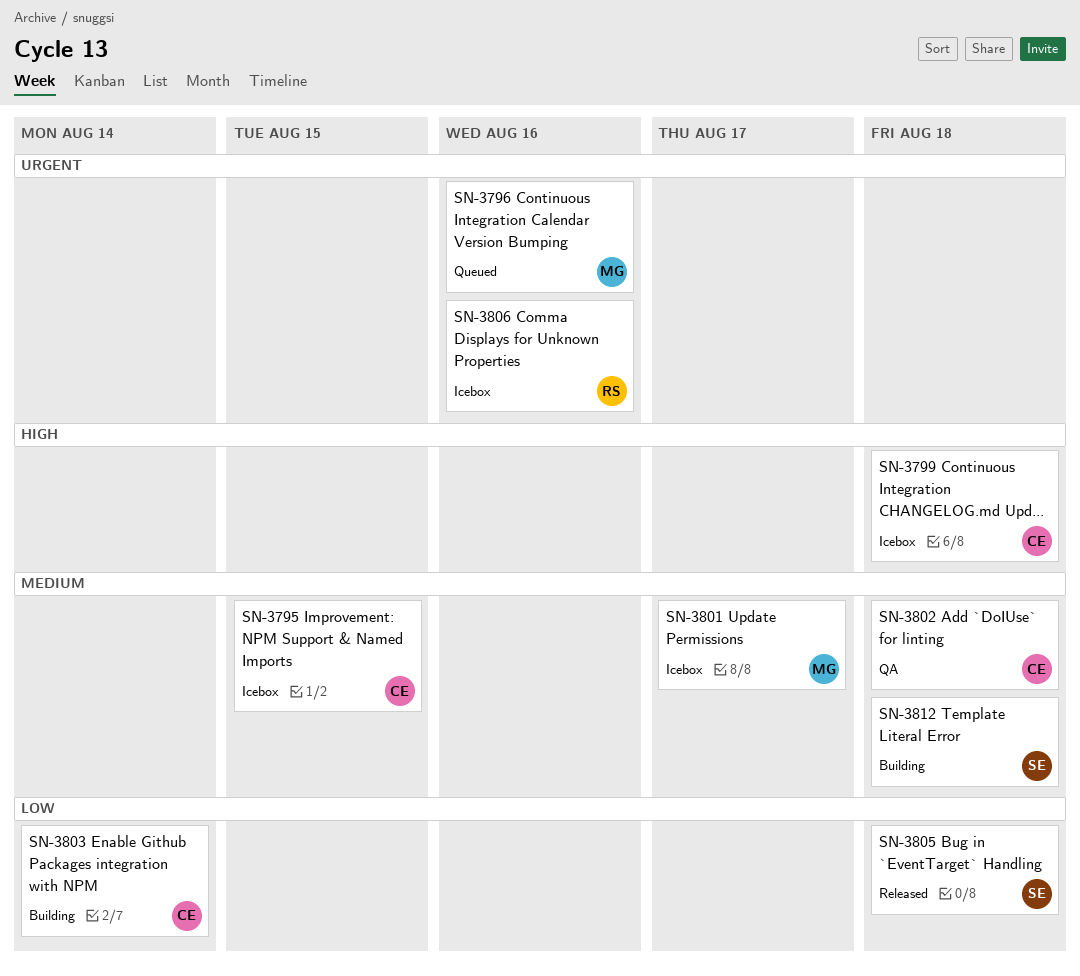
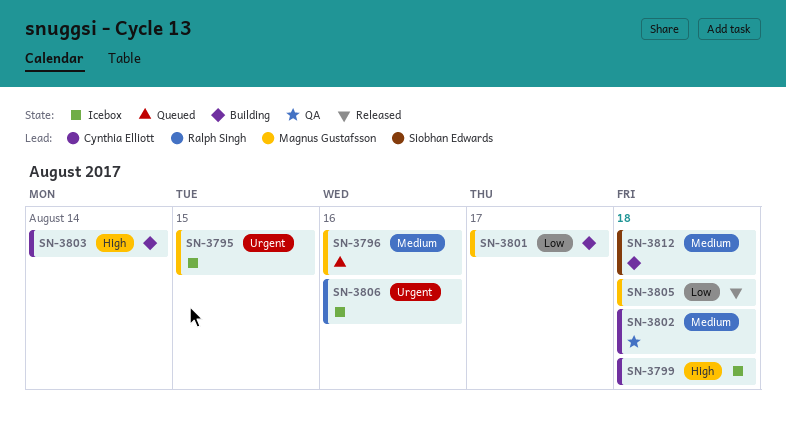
SN-3795, owner: Cynthia Elliott -> Magnus Gustafsson
SN-3795, priority: Medium -> Urgent
SN-3796, priority: Urgent -> Medium
SN-3801, status: Icebox -> Building
SN-3801, priority: Medium -> Low
SN-3803, priority: Low -> High
SN-3805, owner: Siobhan Edwards -> Magnus Gustafsson

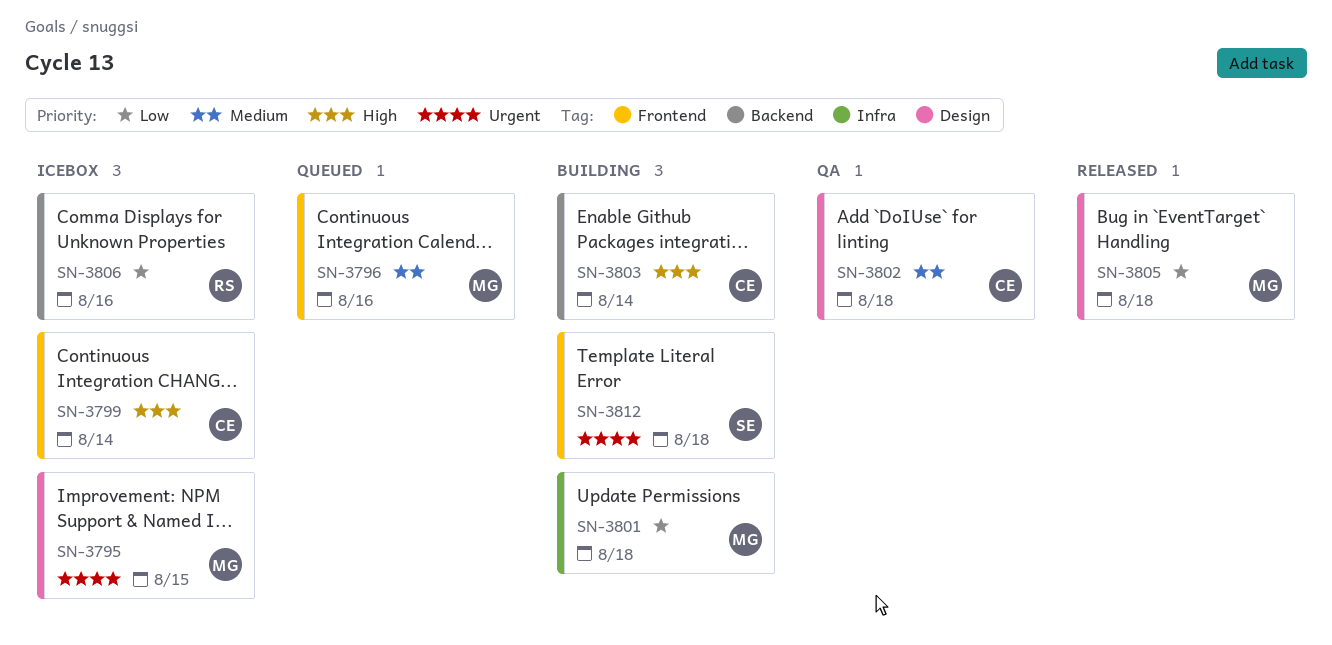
SN-3799, due: Aug 18 -> Aug 14
SN-3801, due: Aug 17 -> Aug 18
SN-3806, priority: Urgent -> Low
SN-3812, priority: Medium -> Urgent

